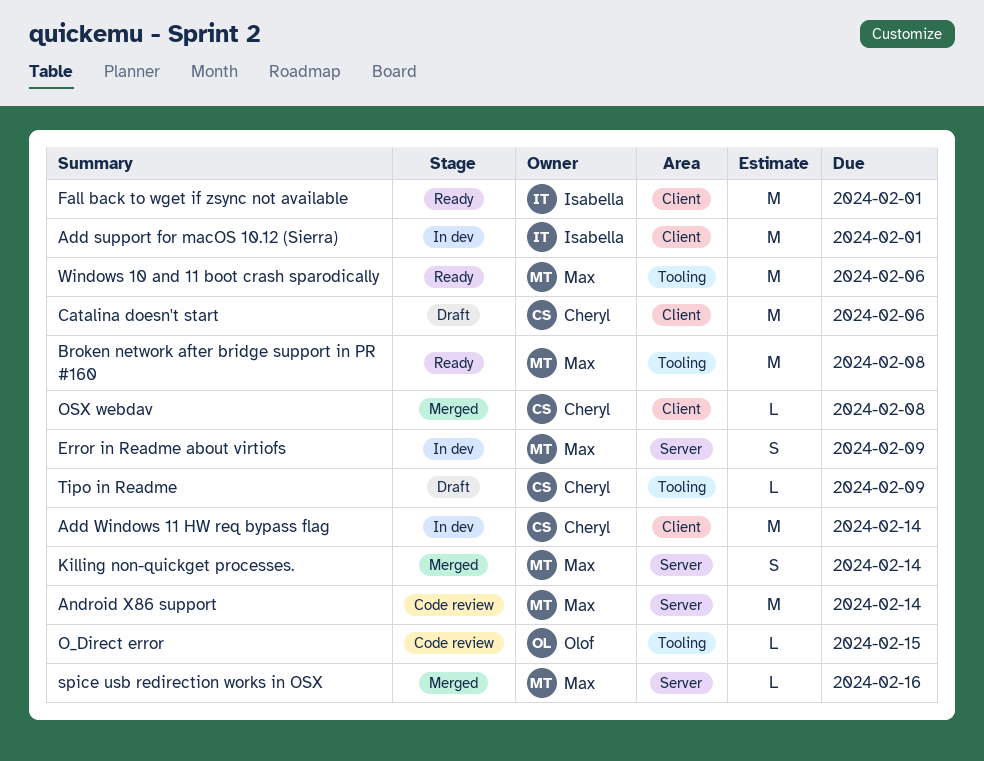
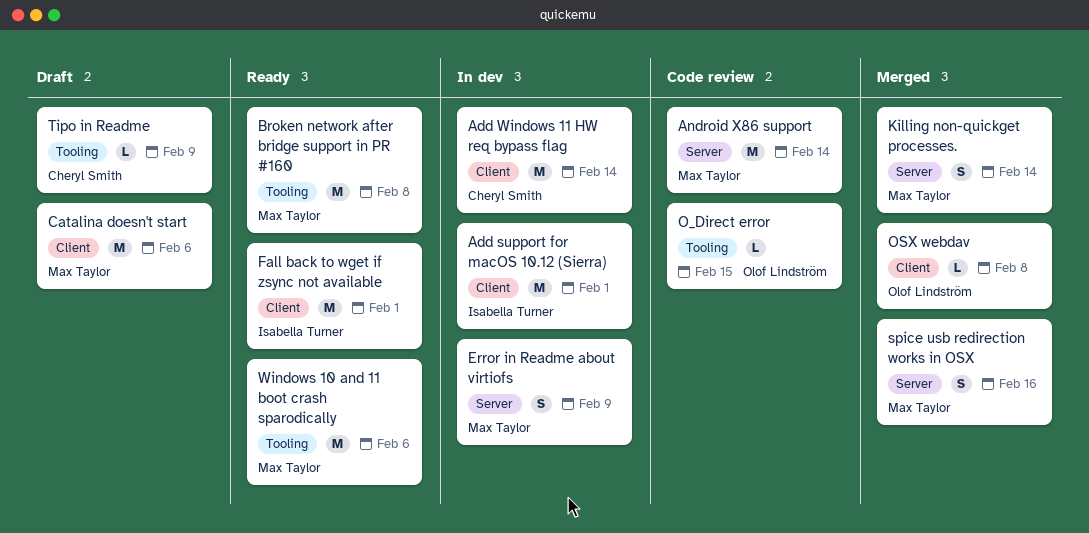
Catalina doesn't start, owner: Cheryl Smith -> Max Taylor
OSX webdav, owner: Cheryl Smith -> Olof Lindström
spice usb redirection works in OSX, estimate: L -> S

